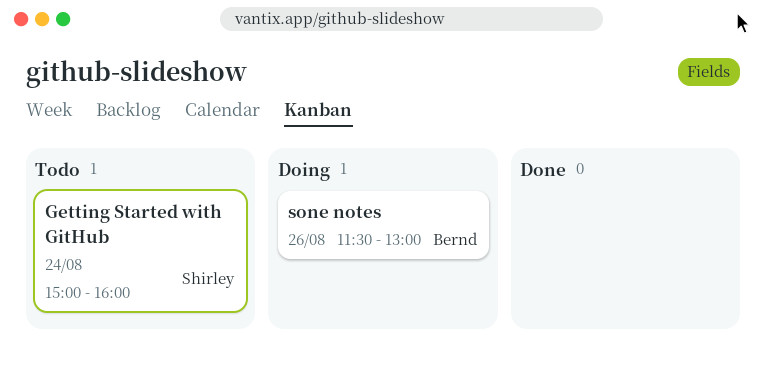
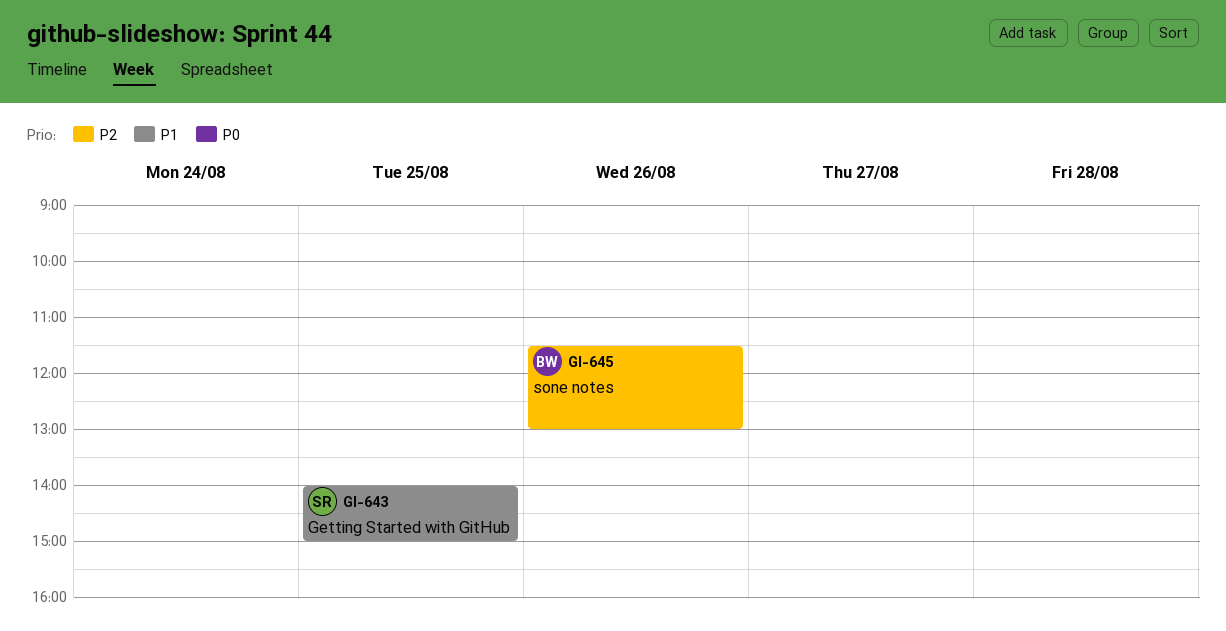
Getting Started with GitHub, day: Aug 24 -> Aug 25
Getting Started with GitHub, begins: 15:00 -> 14:00
Getting Started with GitHub, ends: 16:00 -> 15:00

